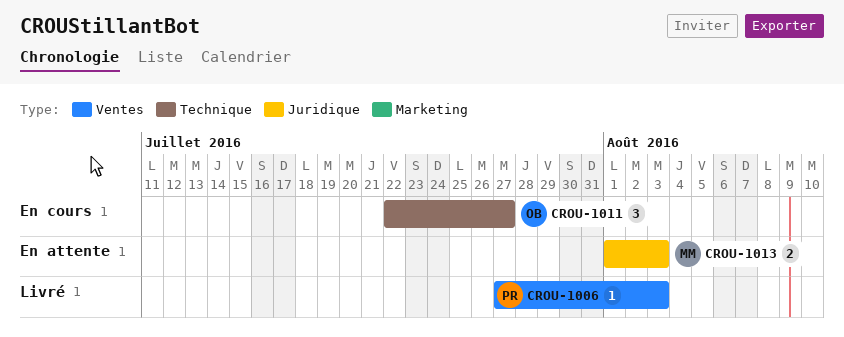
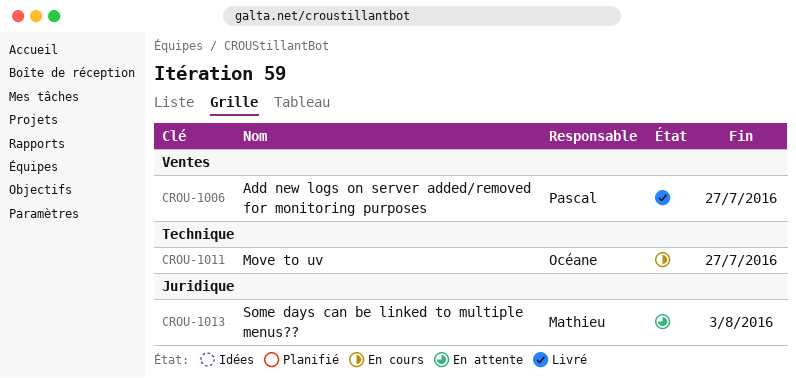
CROU-1006, due: Aug 3 -> Jul 27

